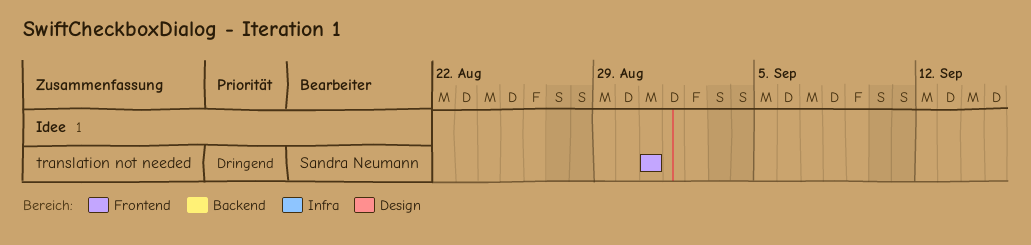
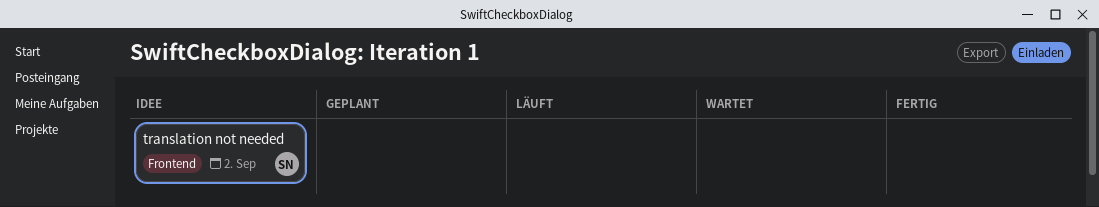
translation not needed, due: Aug 31 -> Sep 2

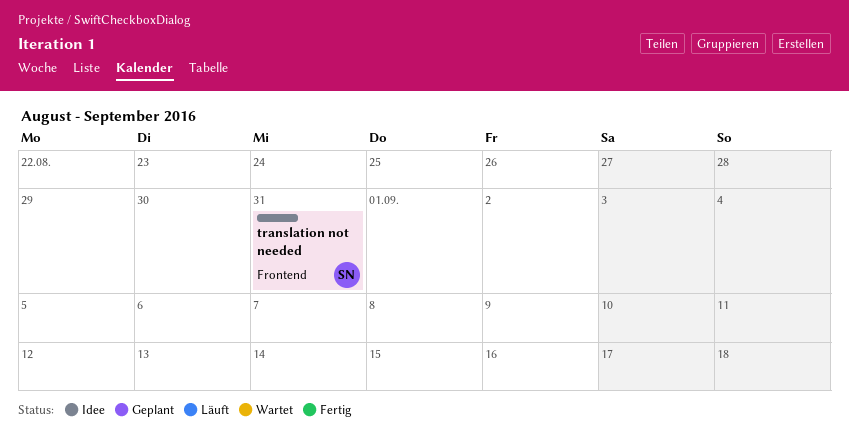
translation not needed, due: Sep 2 -> Aug 31

